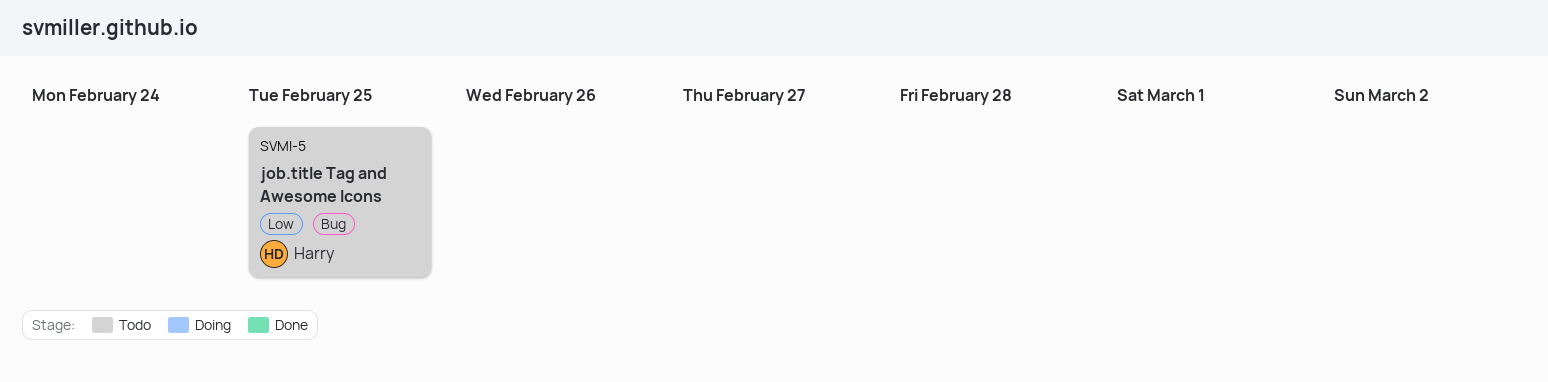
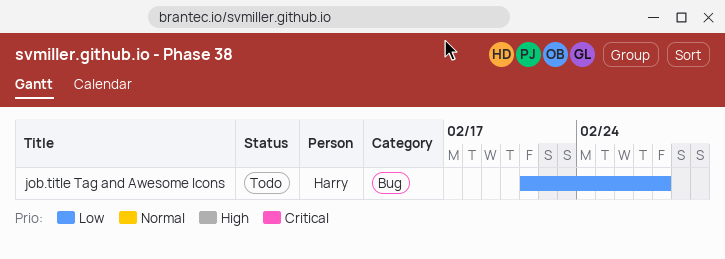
job.title Tag and Awesome Icons, due: Feb 25 -> Feb 28

